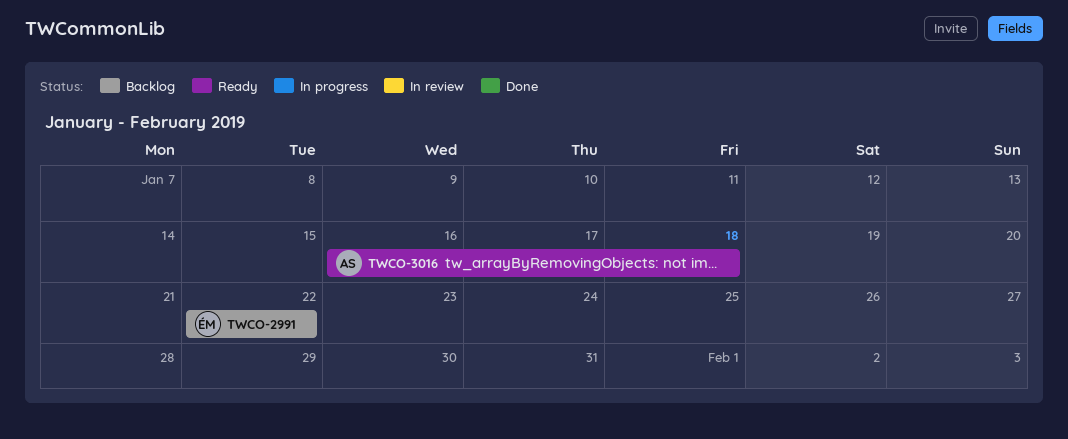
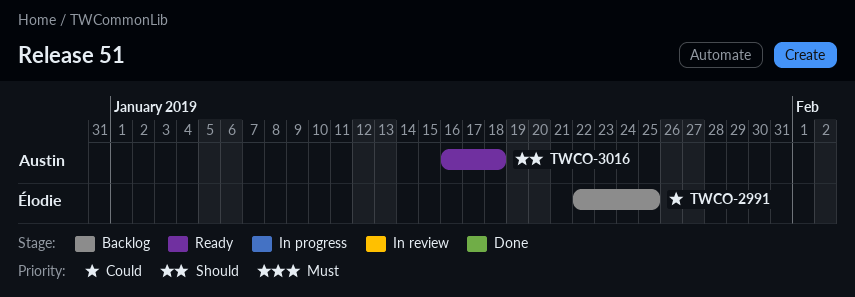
TWCO-2991, due: Jan 22 -> Jan 25

